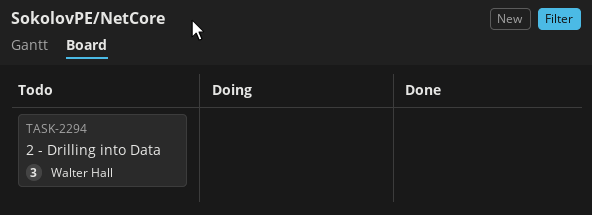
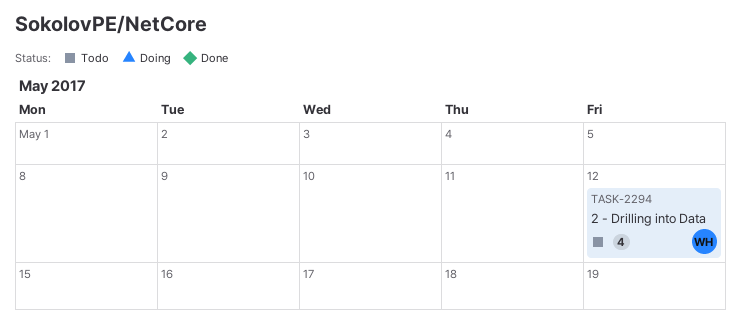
TASK-2294, estimate: 3 -> 4

